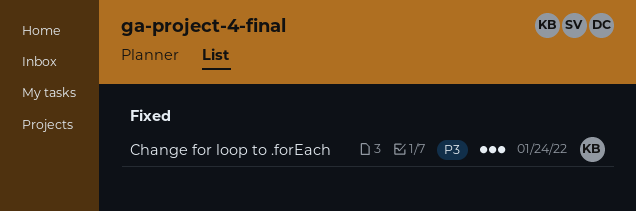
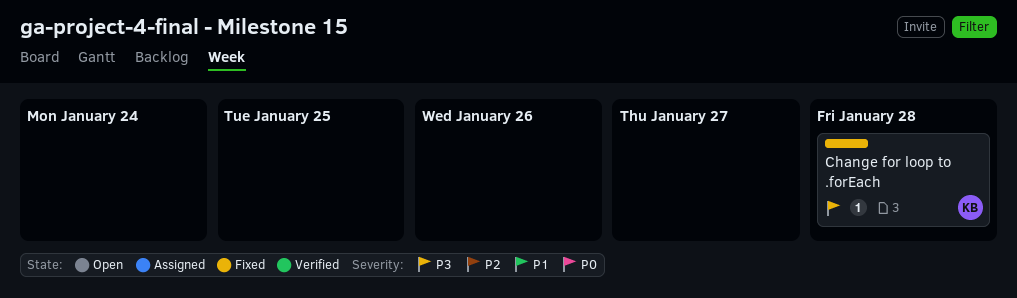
Change for loop to .forEach, estimate: 3 -> 1
Change for loop to .forEach, due: Jan 24 -> Jan 28

